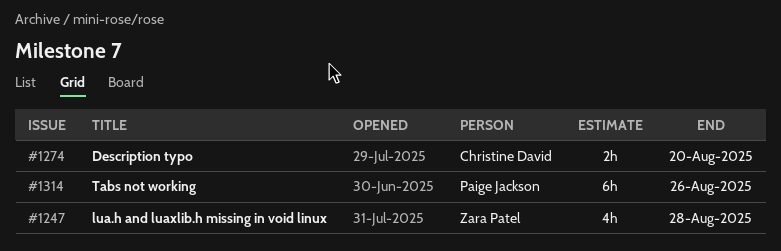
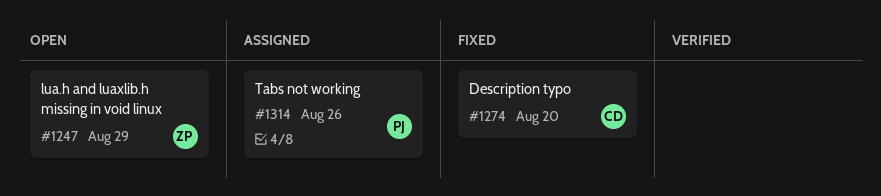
#1247, due: Aug 28 -> Aug 29

